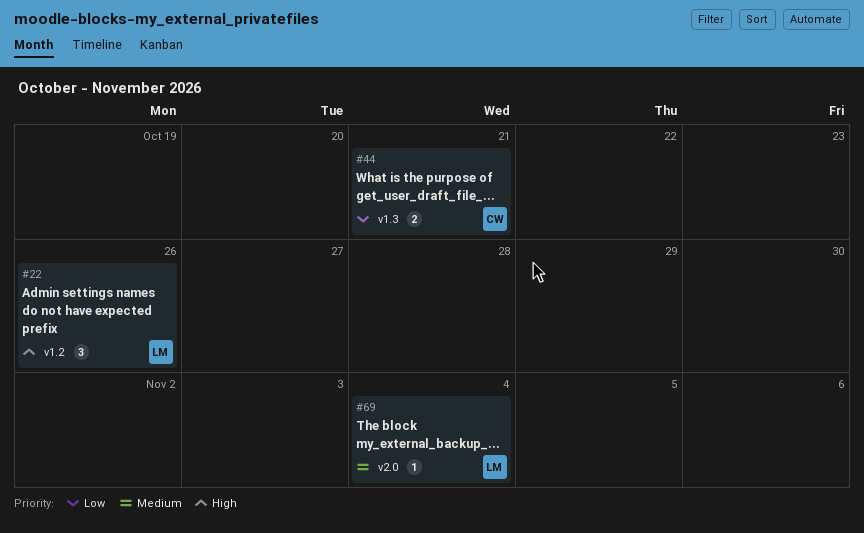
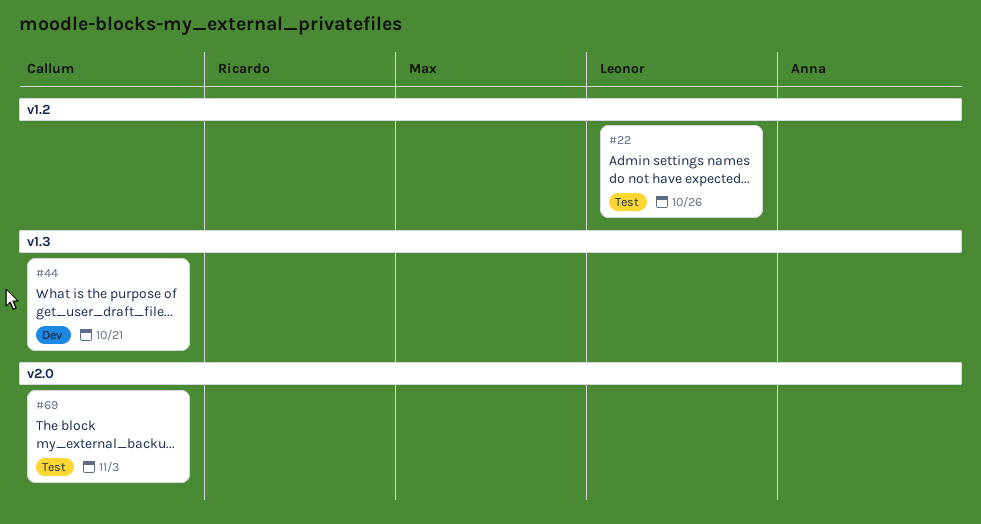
#69, owner: Leonor -> Callum
#69, due: Nov 4 -> Nov 3

